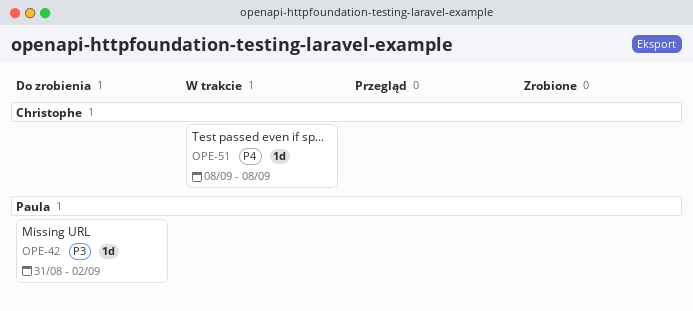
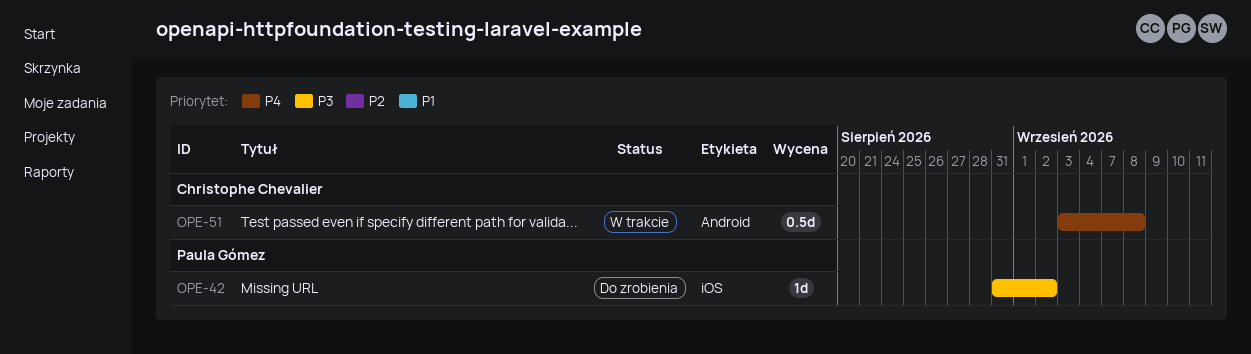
OPE-51, estimate: 1d -> 0.5d
OPE-51, start: Sep 8 -> Sep 3

